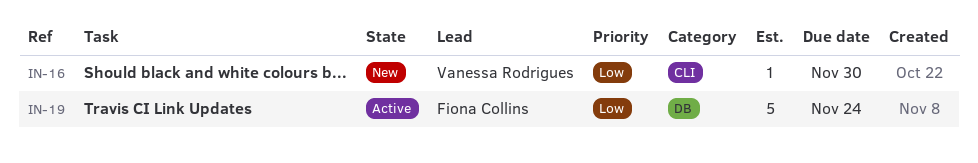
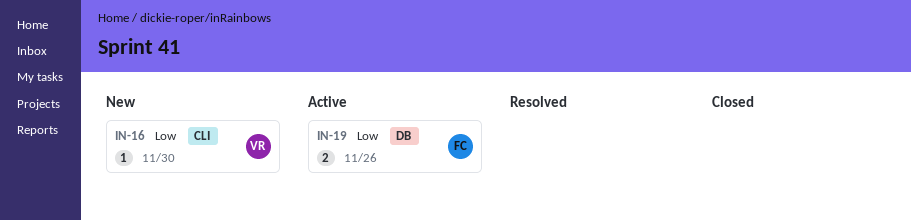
IN-19, estimate: 5 -> 2
IN-19, due: Nov 24 -> Nov 26

